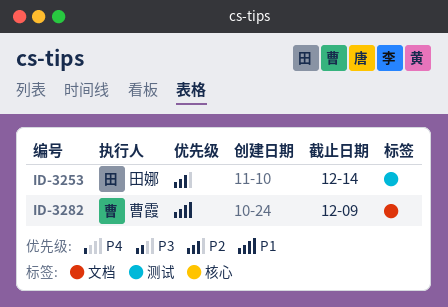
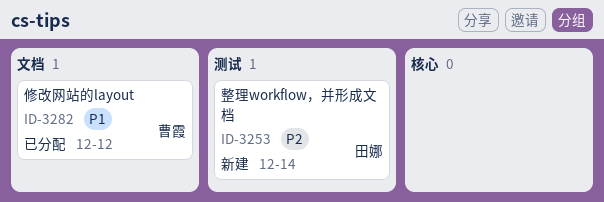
ID-3282, due: Dec 9 -> Dec 12

